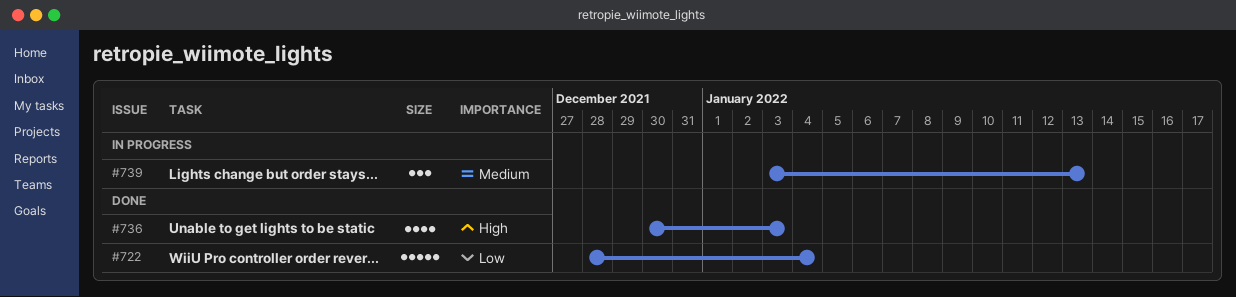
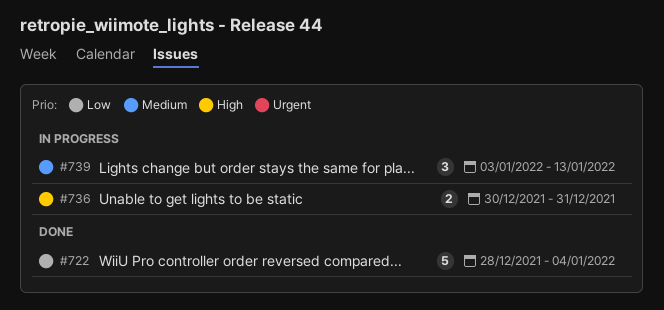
#736, status: Done -> In progress
#736, estimate: 4 -> 2
#736, due: Jan 3 -> Dec 31

